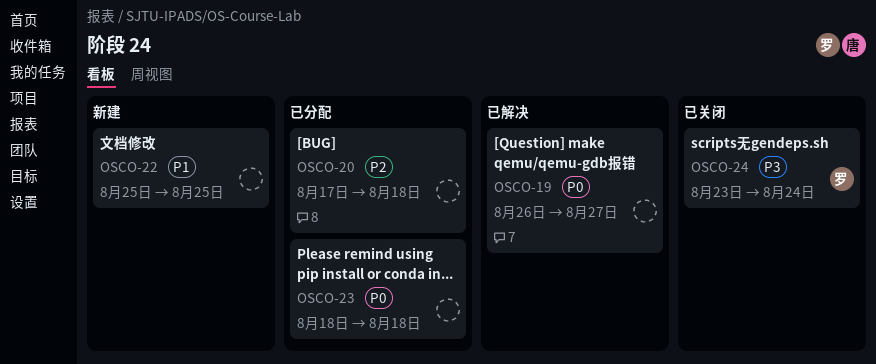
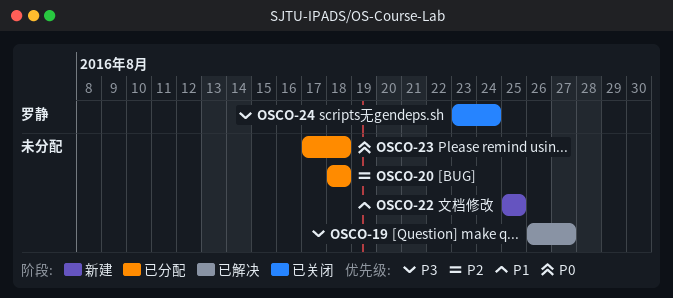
OSCO-19, priority: P0 -> P3
OSCO-20, start: Aug 17 -> Aug 18
OSCO-23, start: Aug 18 -> Aug 17

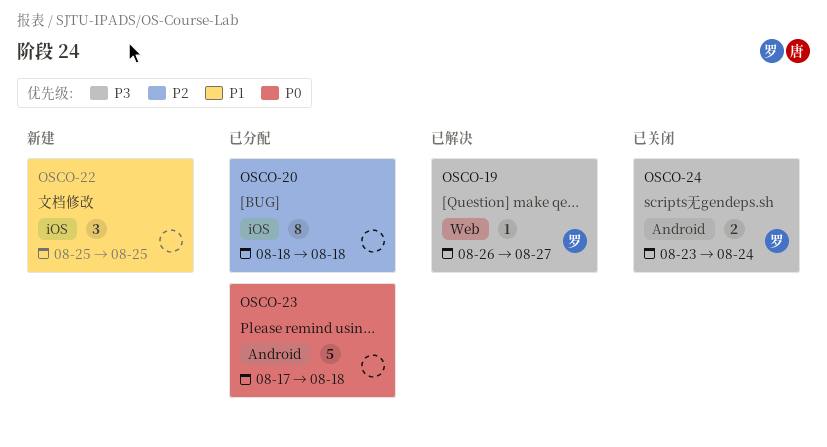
OSCO-19, owner: none -> 罗静

